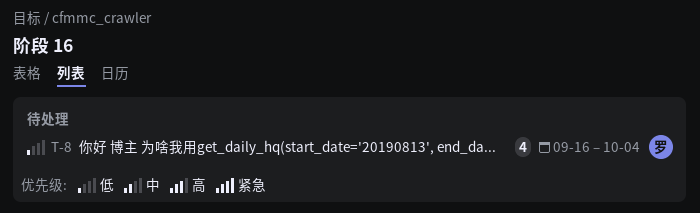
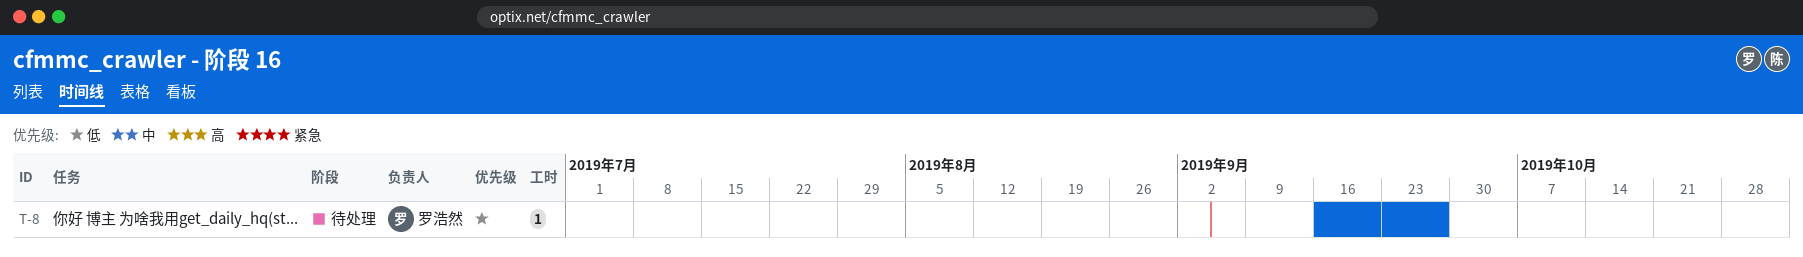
T-8, estimate: 4 -> 1
T-8, due: Oct 4 -> Sep 27

